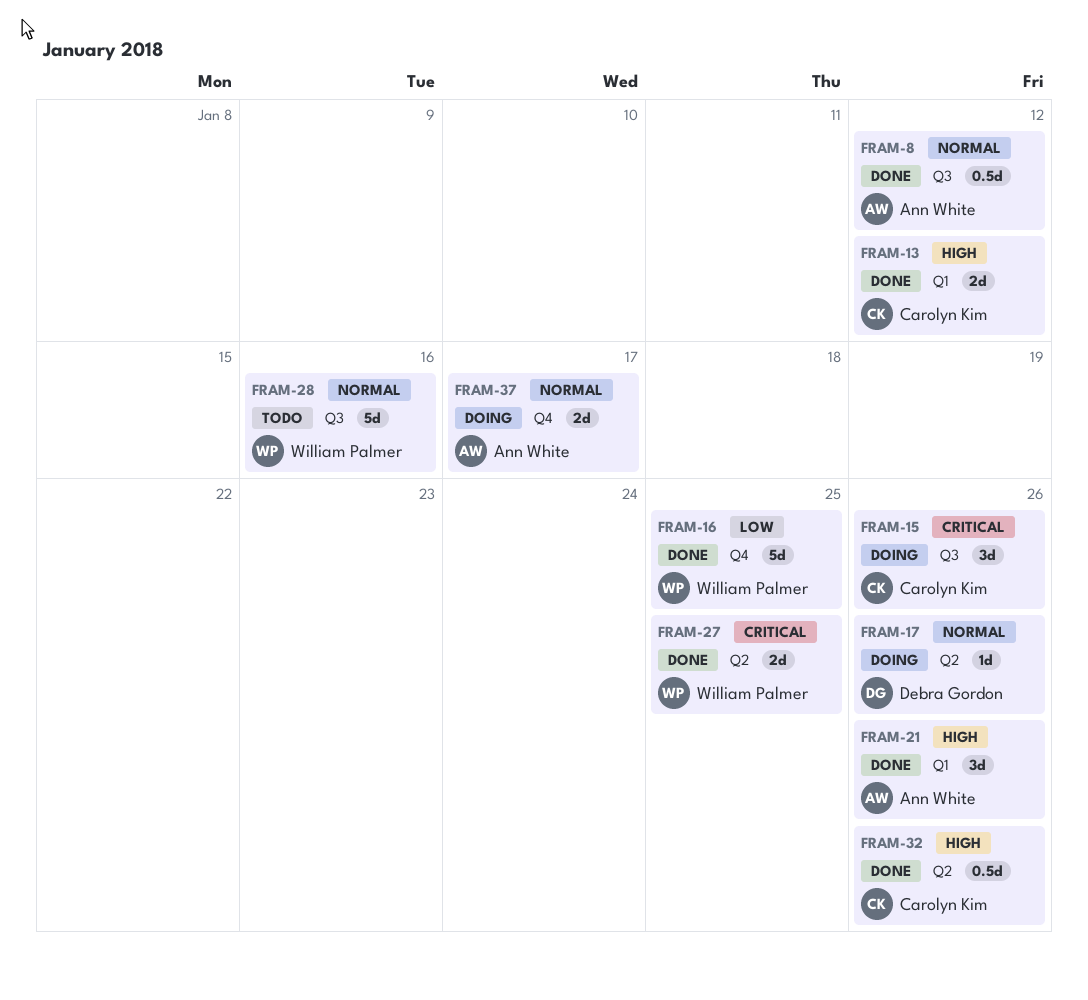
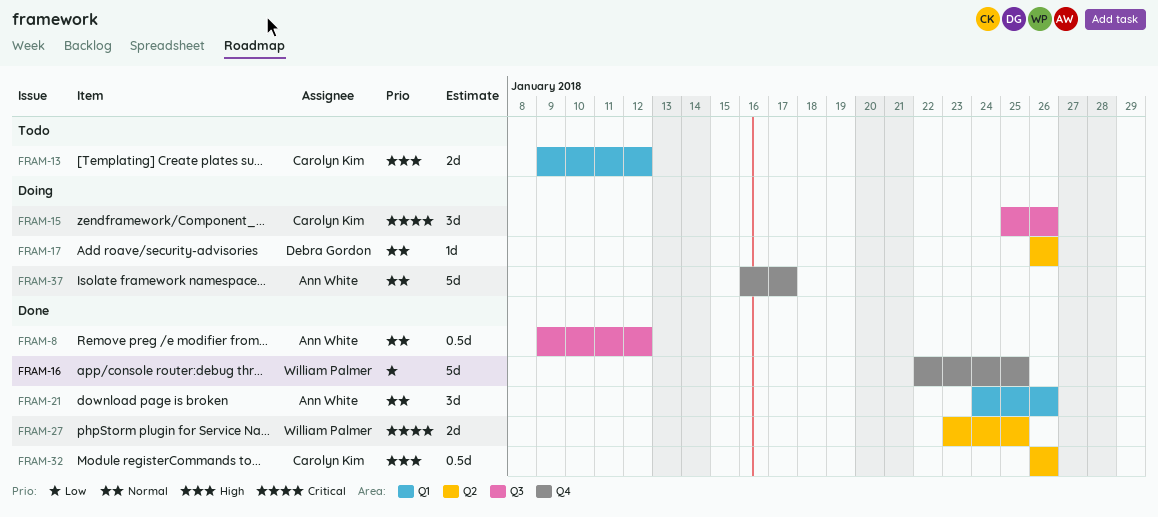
FRAM-13, status: Done -> Todo
FRAM-21, priority: High -> Normal
FRAM-28: present -> none
FRAM-37, estimate: 2d -> 5d

